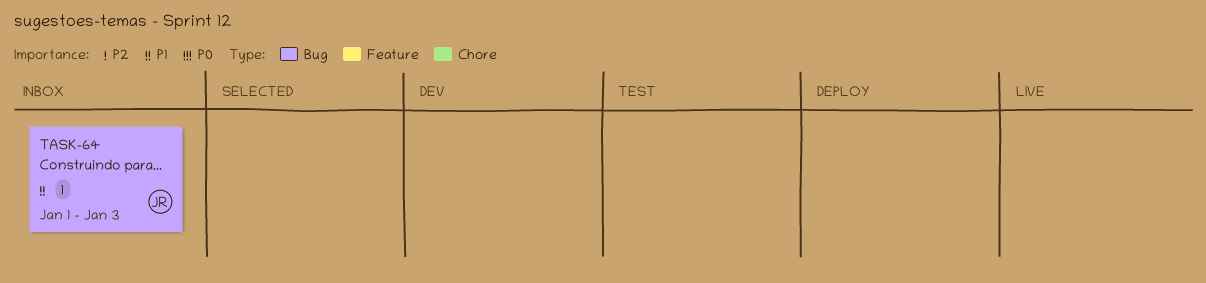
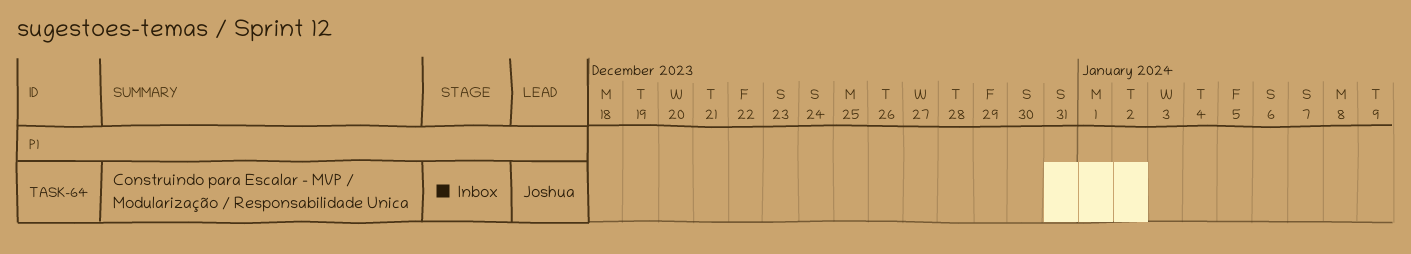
TASK-64, start: Jan 1 -> Dec 31
TASK-64, due: Jan 3 -> Jan 2

